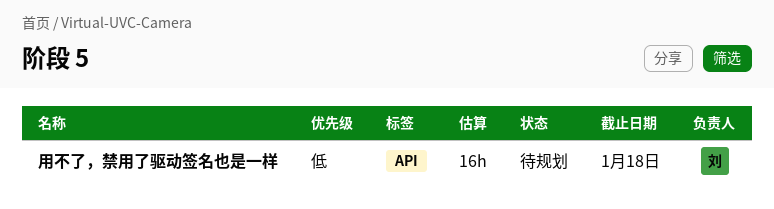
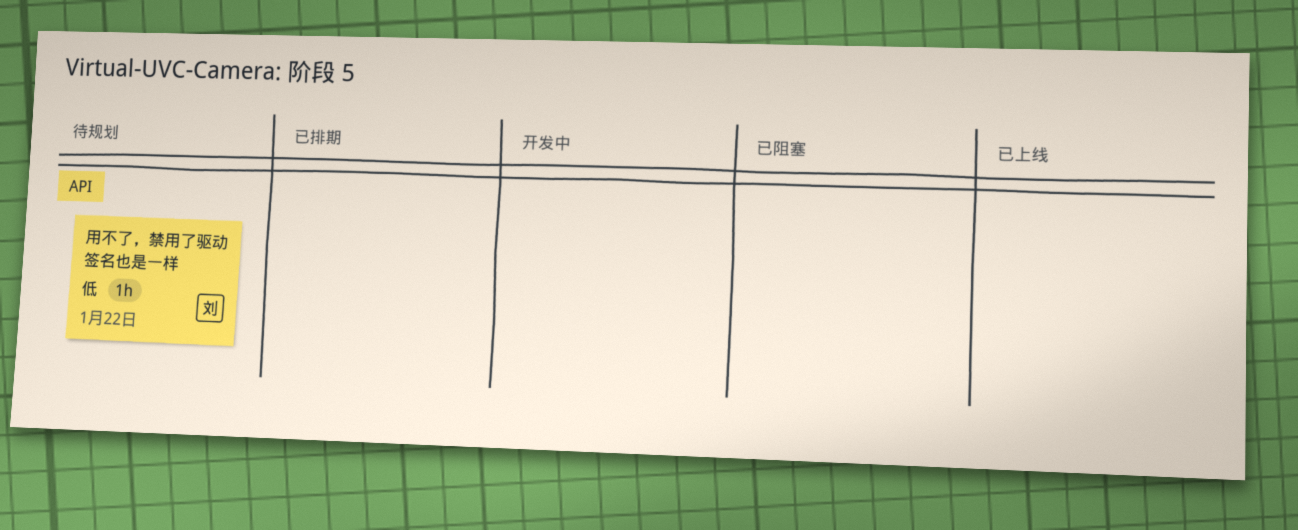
用不了，禁用了驱动签名也是一样, estimate: 16h -> 1h
用不了，禁用了驱动签名也是一样, due: Jan 18 -> Jan 22

